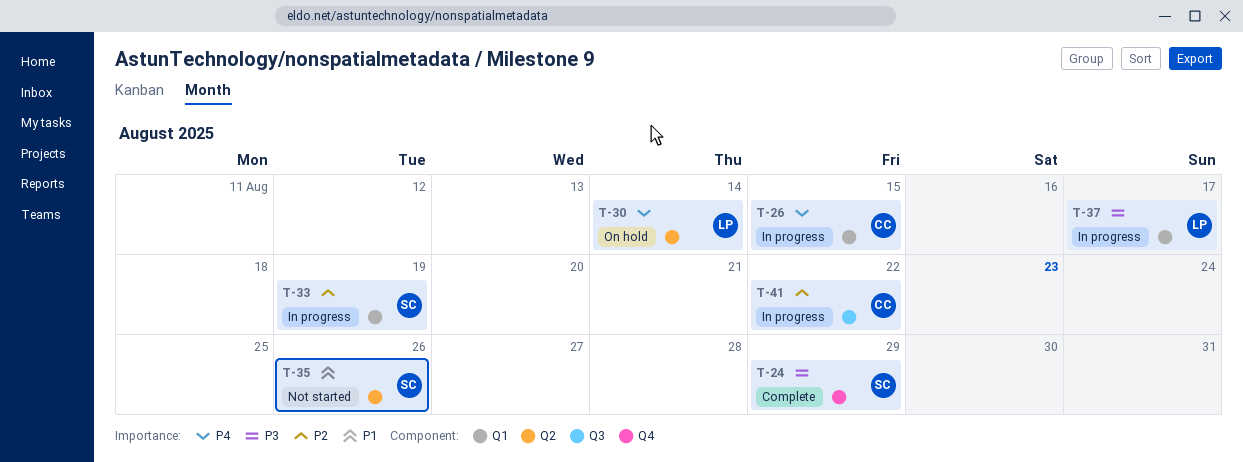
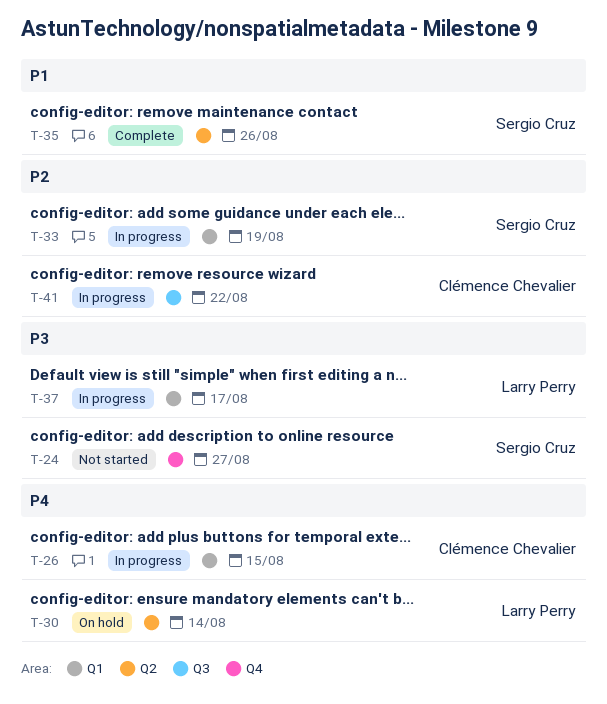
T-24, status: Complete -> Not started
T-24, due: Aug 29 -> Aug 27
T-35, status: Not started -> Complete

